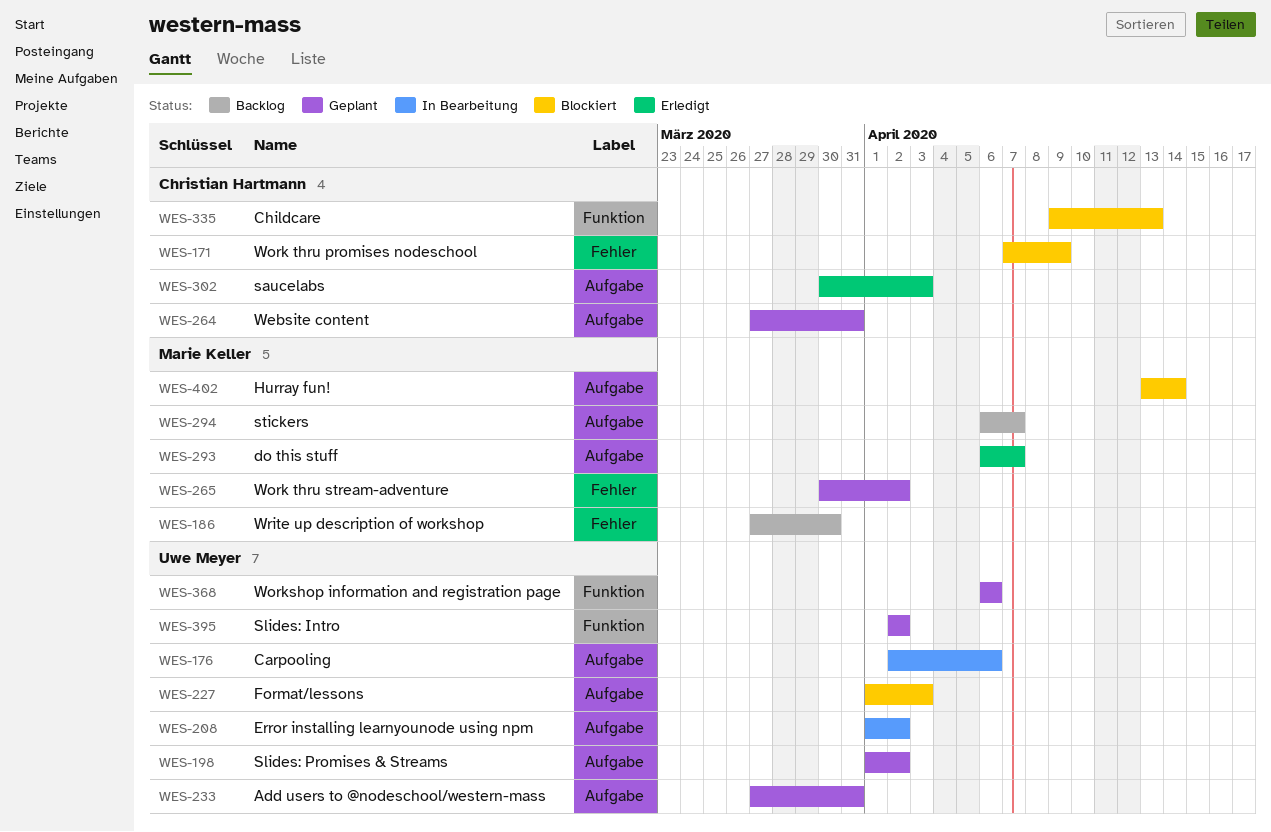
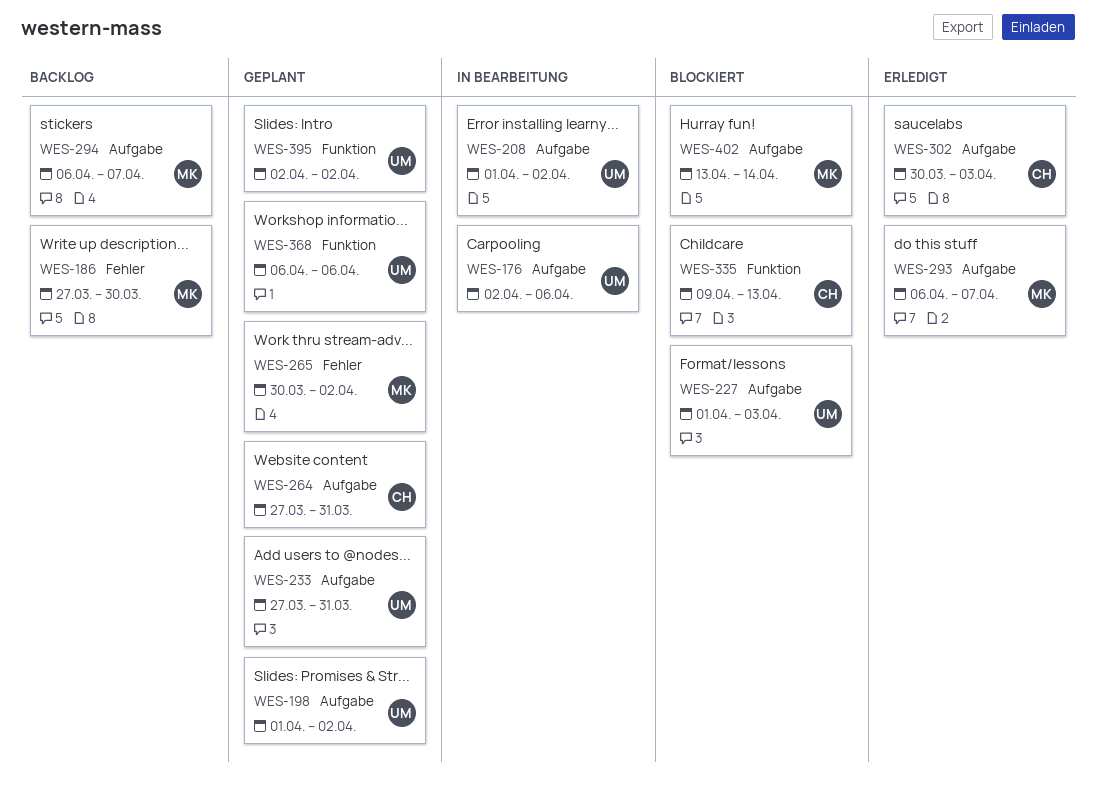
WES-171: present -> none

